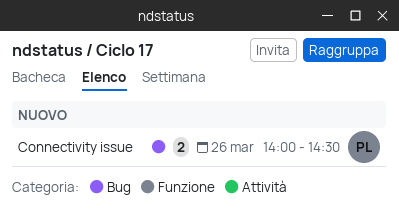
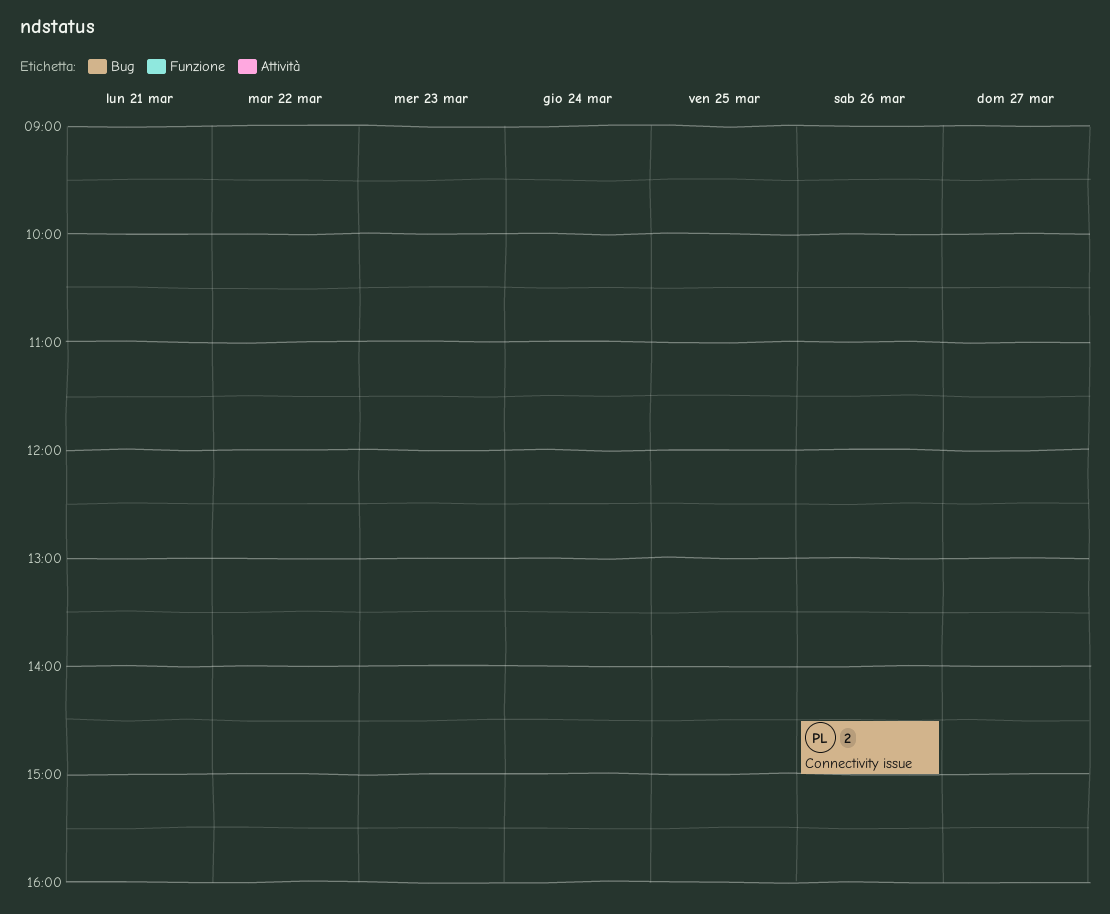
Connectivity issue, begins: 14:00 -> 14:30
Connectivity issue, ends: 14:30 -> 15:00

